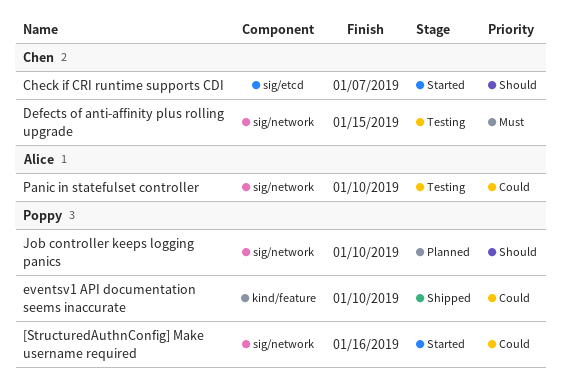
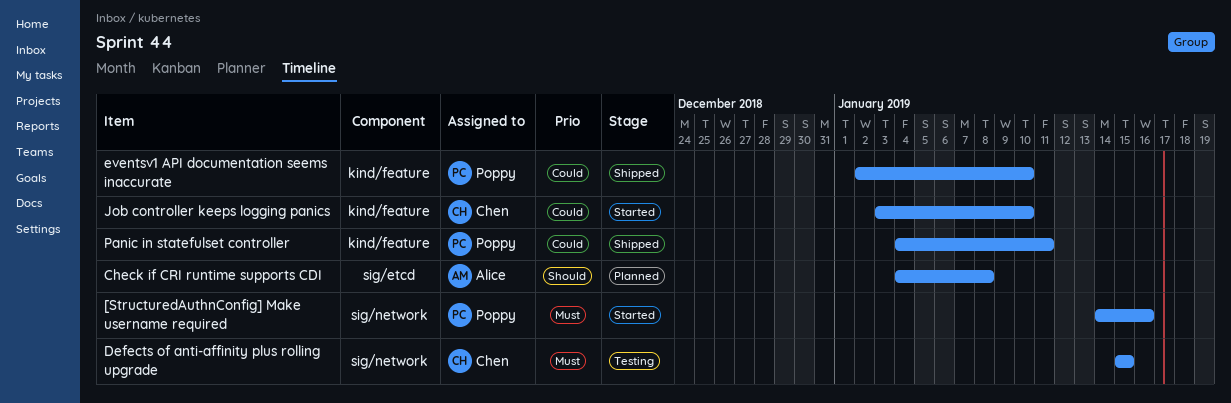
[StructuredAuthnConfig] Make username required, priority: Could -> Must
Check if CRI runtime supports CDI, status: Started -> Planned
Check if CRI runtime supports CDI, owner: Chen -> Alice
Check if CRI runtime supports CDI, due: Jan 7 -> Jan 8
Job controller keeps logging panics, status: Planned -> Started
Job controller keeps logging panics, owner: Poppy -> Chen
Job controller keeps logging panics, priority: Should -> Could
Job controller keeps logging panics, label: sig/network -> kind/feature
Panic in statefulset controller, status: Testing -> Shipped
Panic in statefulset controller, owner: Alice -> Poppy
Panic in statefulset controller, label: sig/network -> kind/feature
Panic in statefulset controller, due: Jan 10 -> Jan 11

